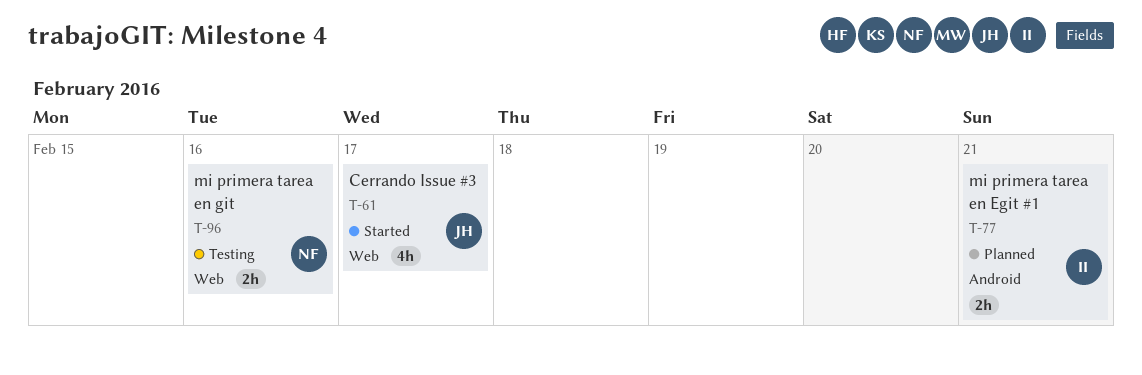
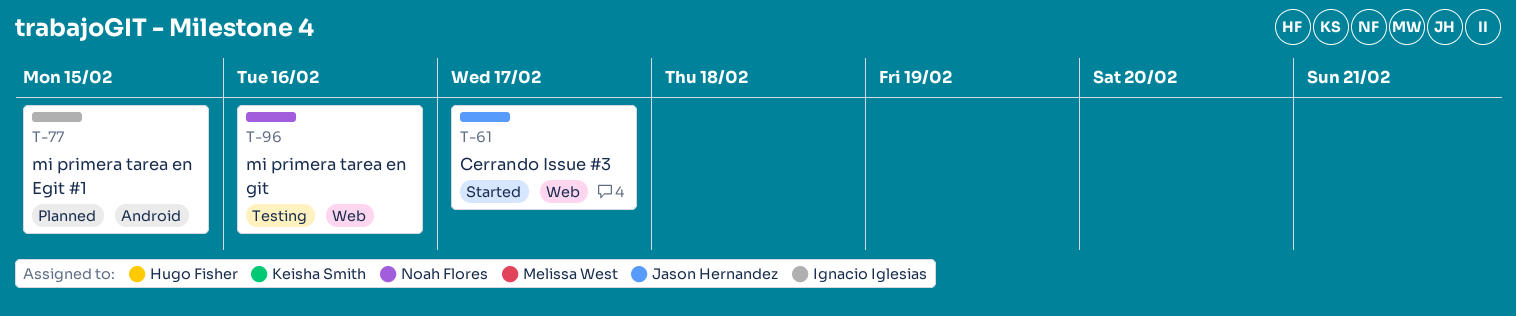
T-77, due: Feb 21 -> Feb 15

